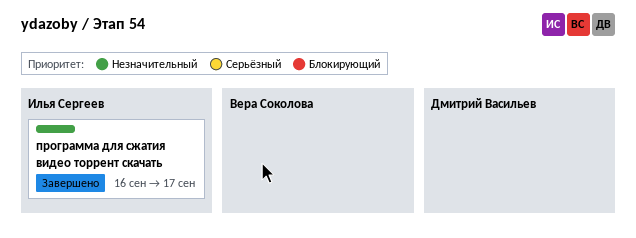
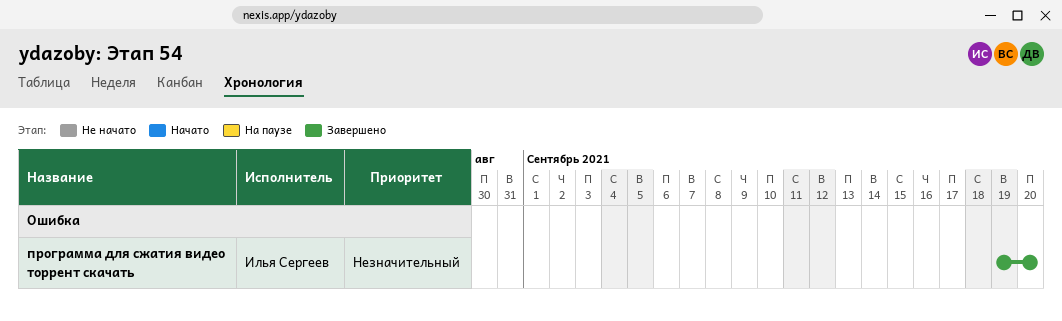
программа для сжатия видео торрент скачать, start: Sep 16 -> Sep 19
программа для сжатия видео торрент скачать, due: Sep 17 -> Sep 20

